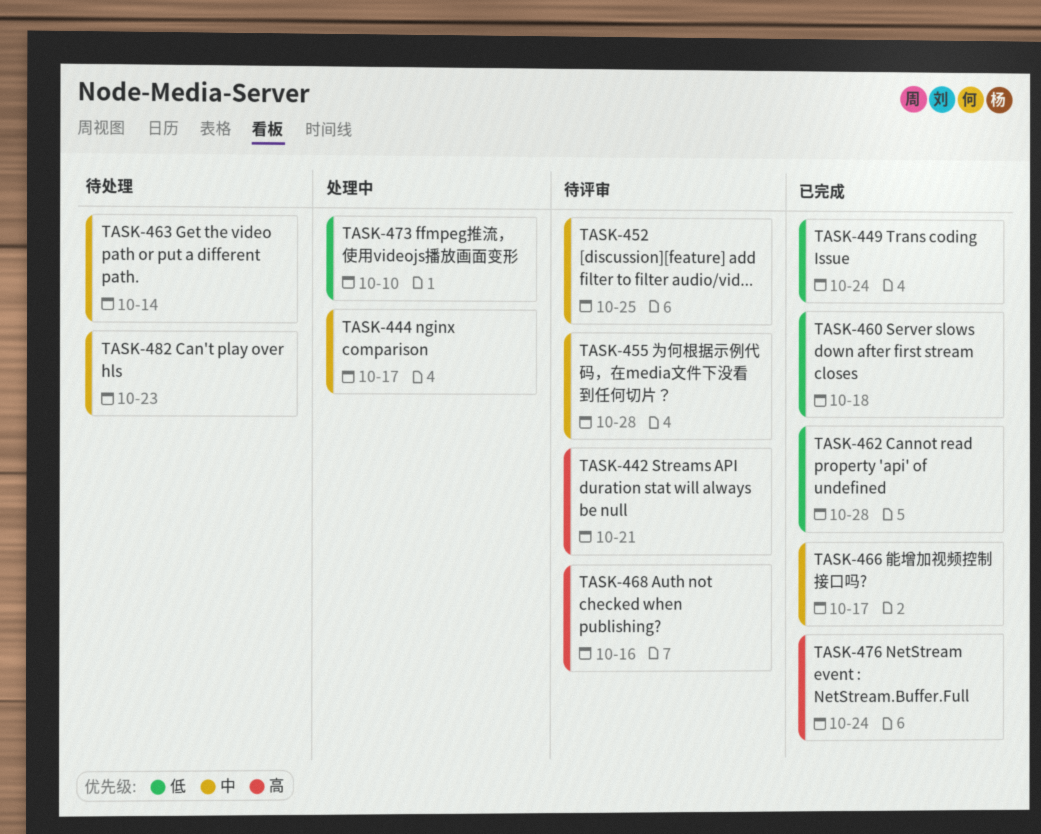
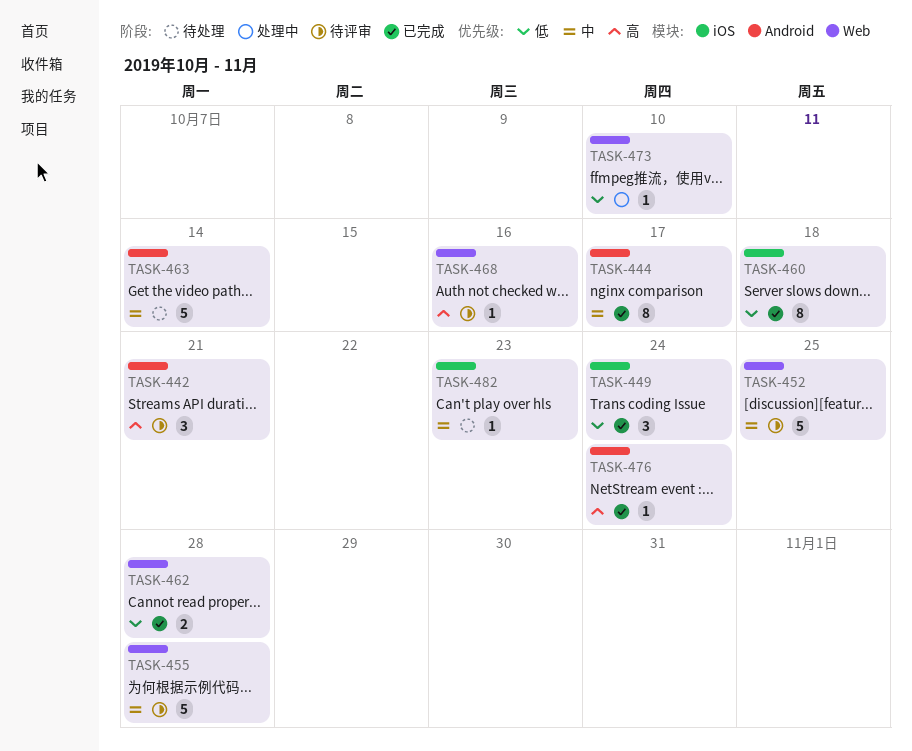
TASK-444, status: 处理中 -> 已完成
TASK-466: present -> none

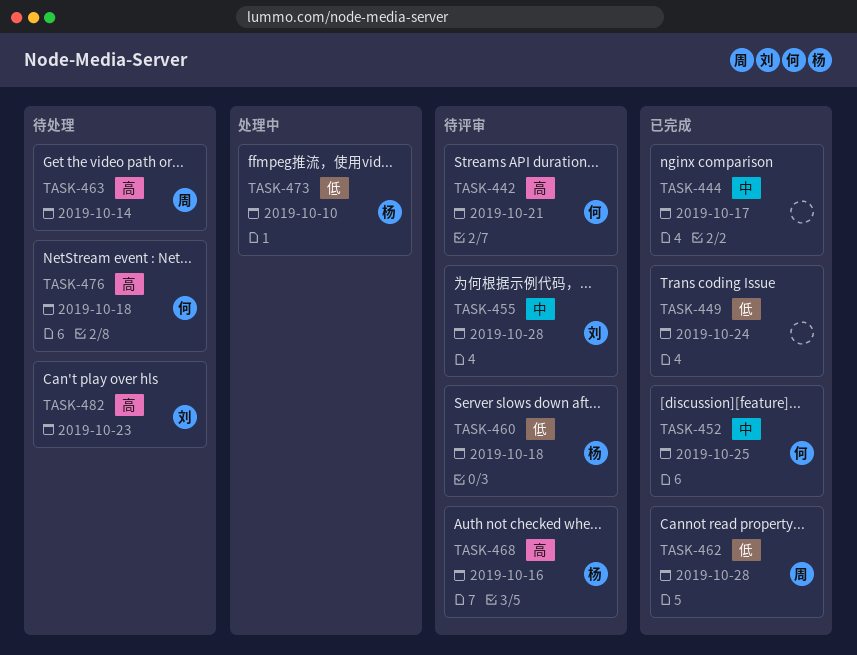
TASK-452, status: 待评审 -> 已完成
TASK-460, status: 已完成 -> 待评审
TASK-463, priority: 中 -> 高
TASK-476, status: 已完成 -> 待处理
TASK-476, due: Oct 24 -> Oct 18
TASK-482, priority: 中 -> 高

